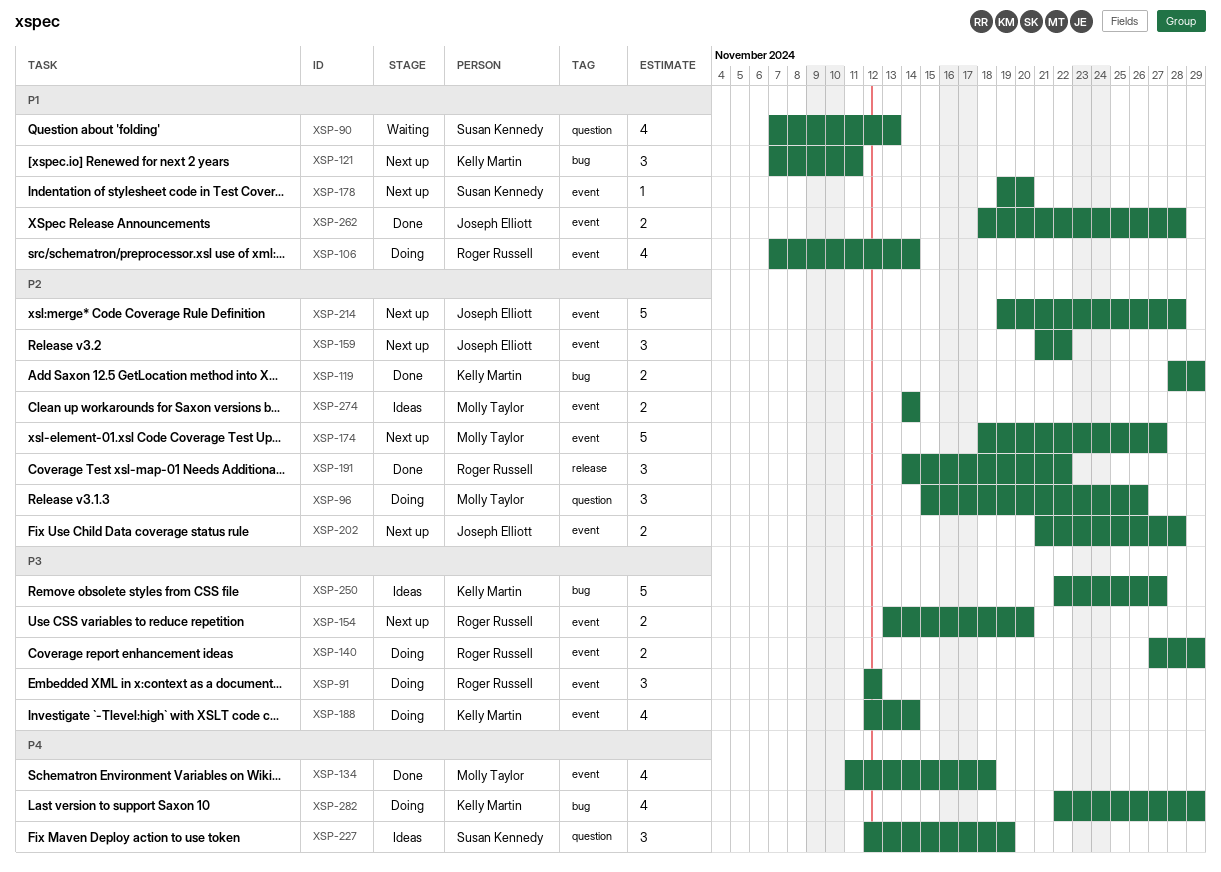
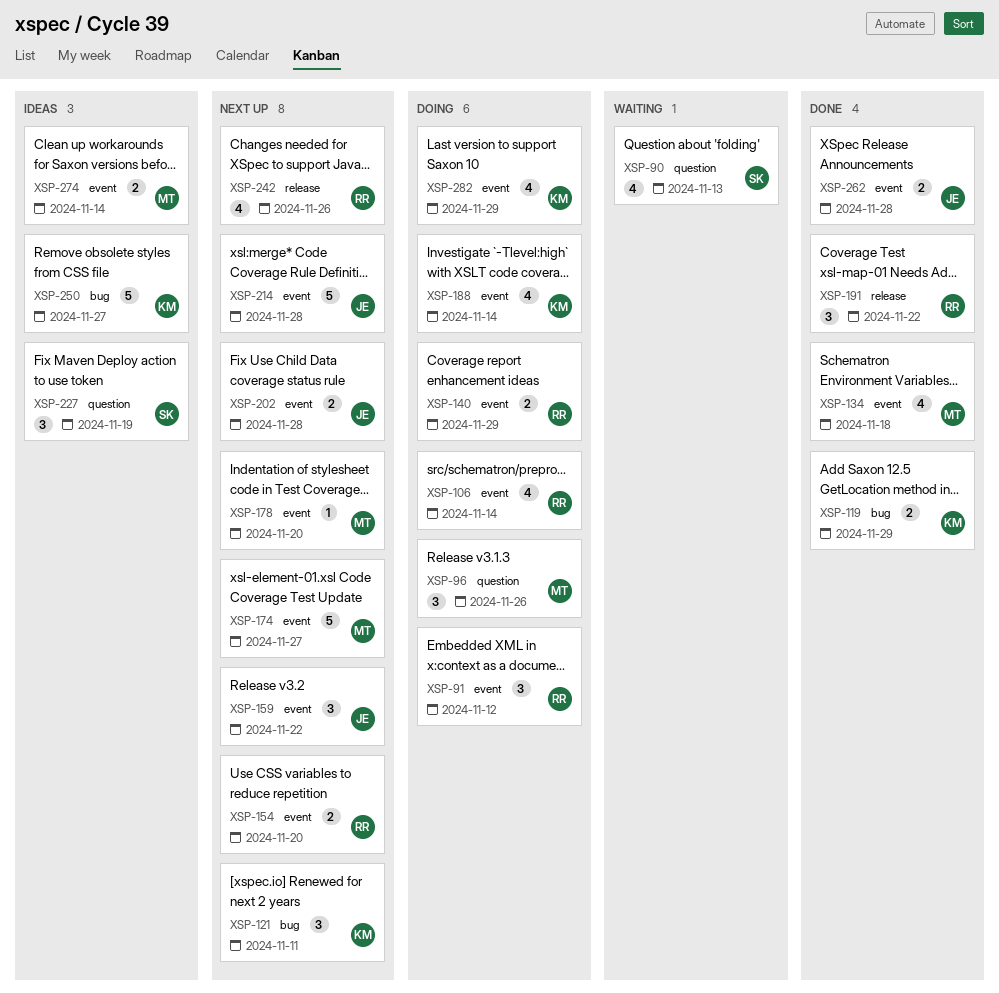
XSP-178, owner: Susan Kennedy -> Molly Taylor
XSP-242: none -> present
XSP-282, label: bug -> event

